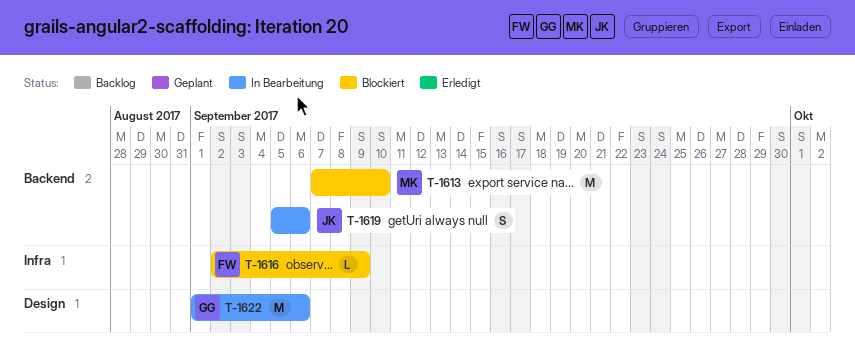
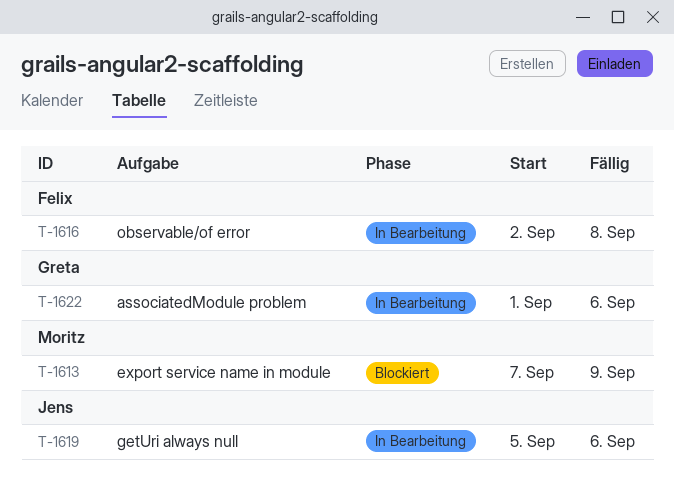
T-1613, due: Sep 10 -> Sep 9
T-1616, status: Blockiert -> In Bearbeitung
T-1616, due: Sep 9 -> Sep 8

